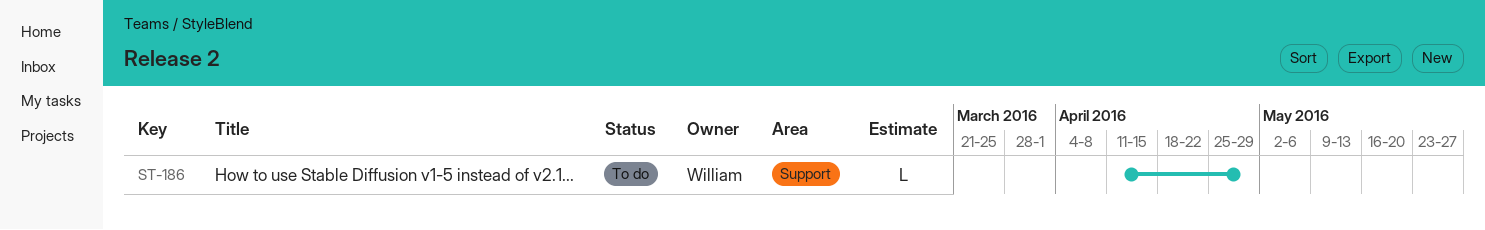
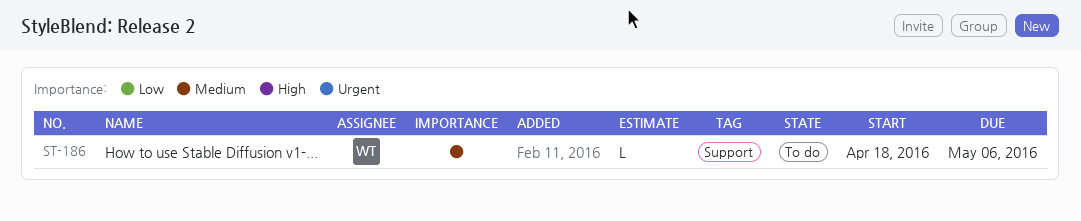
ST-186, start: Apr 11 -> Apr 18
ST-186, due: Apr 29 -> May 6

